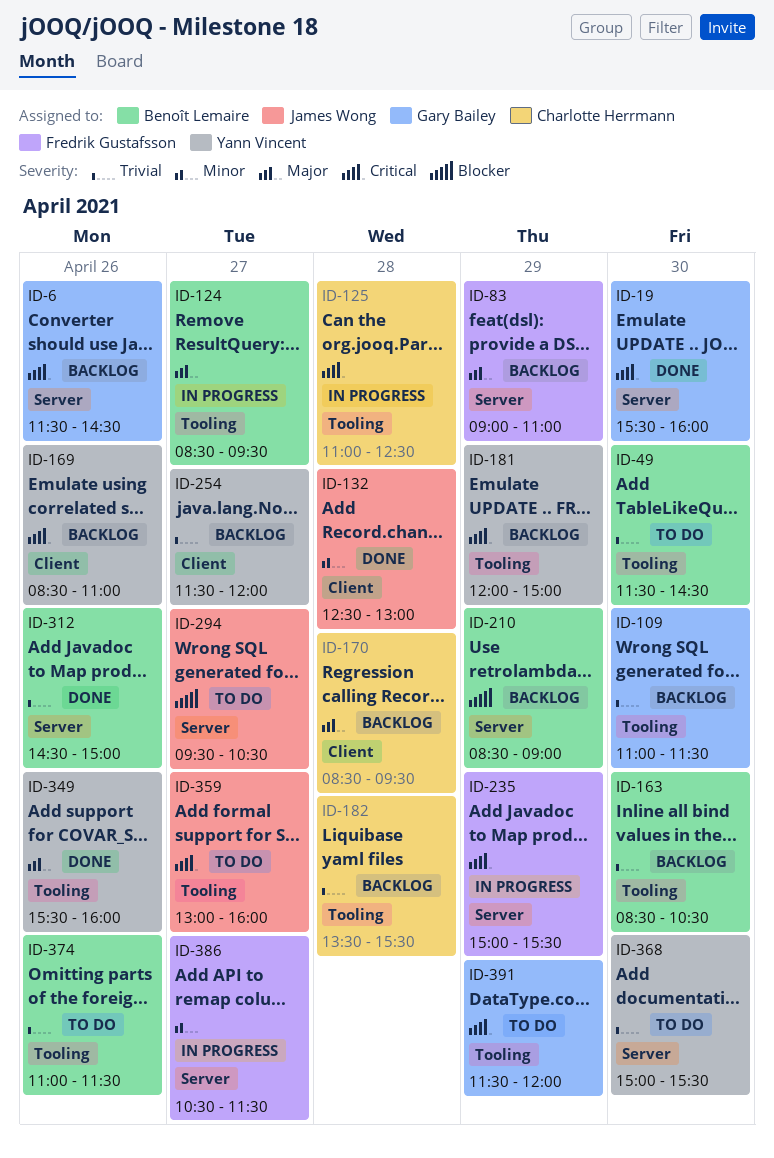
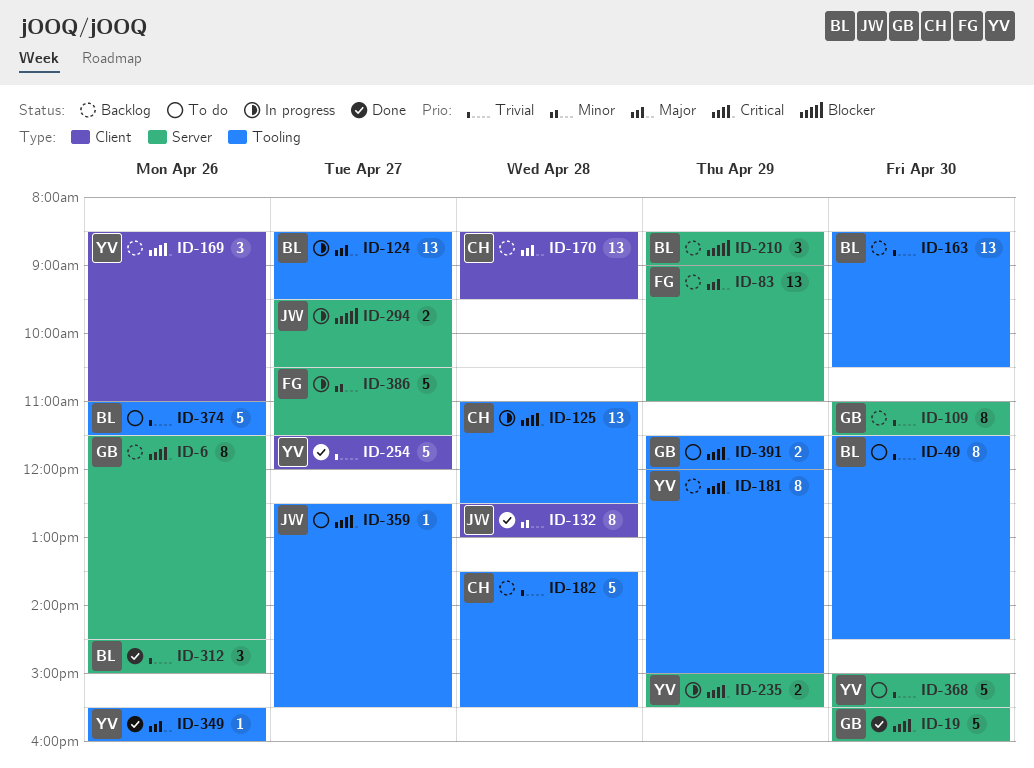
ID-109, label: Tooling -> Server
ID-235, owner: Fredrik Gustafsson -> Yann Vincent
ID-254, status: Backlog -> Done
ID-294, status: To do -> In progress
ID-359, begins: 13:00 -> 12:30
ID-359, ends: 16:00 -> 15:30

